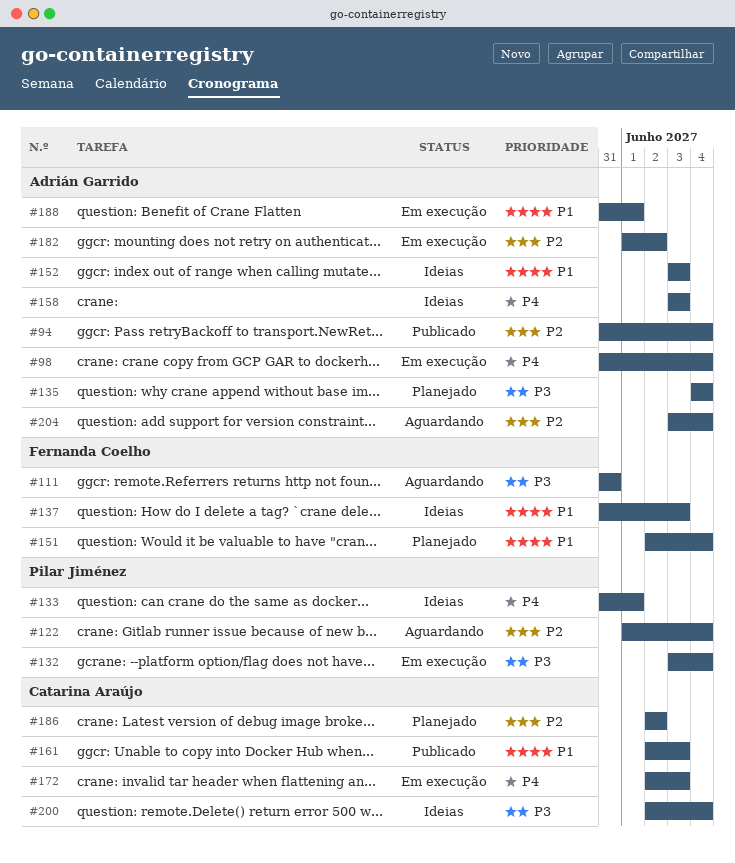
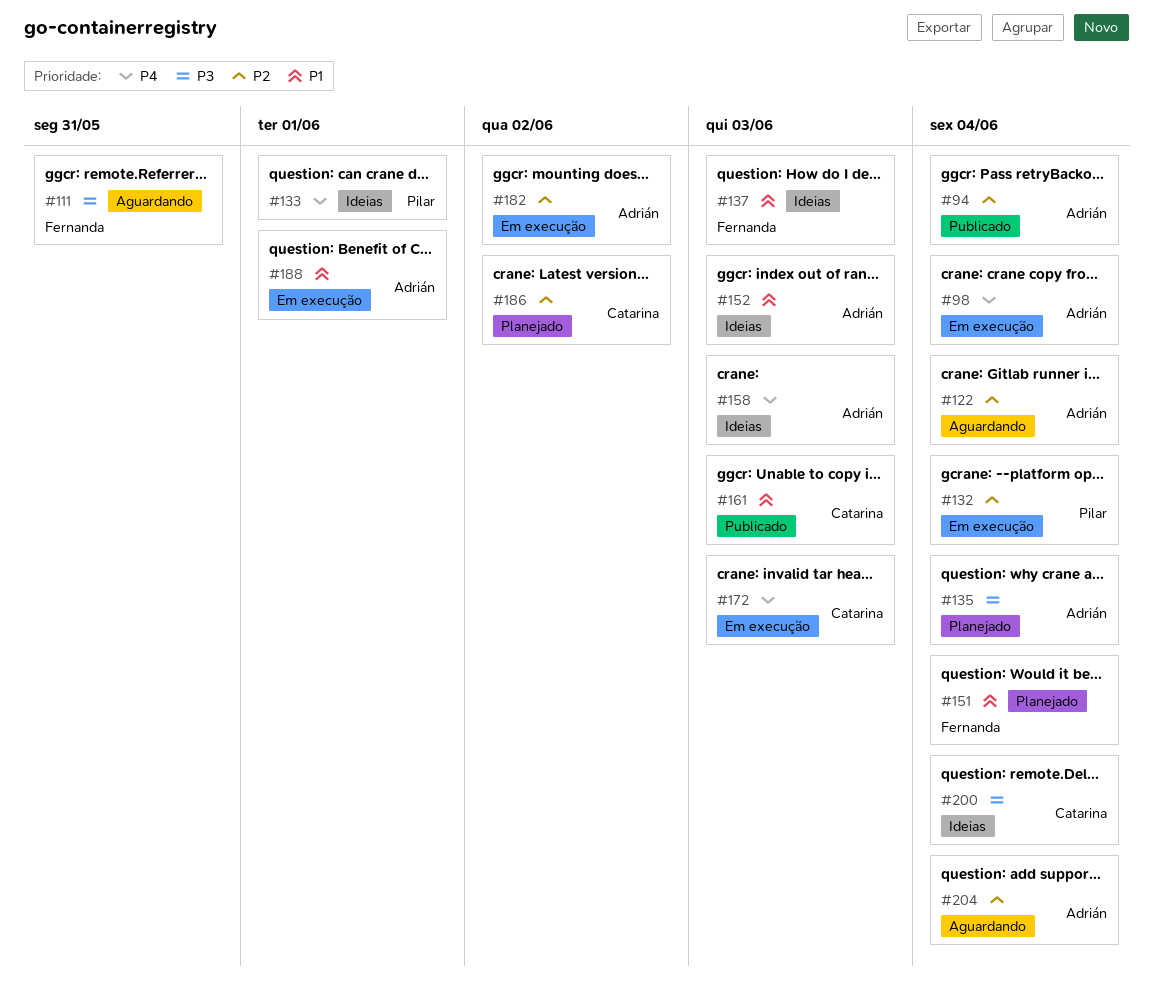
#122, owner: Pilar Jiménez -> Adrián Garrido
#132, priority: P3 -> P2

